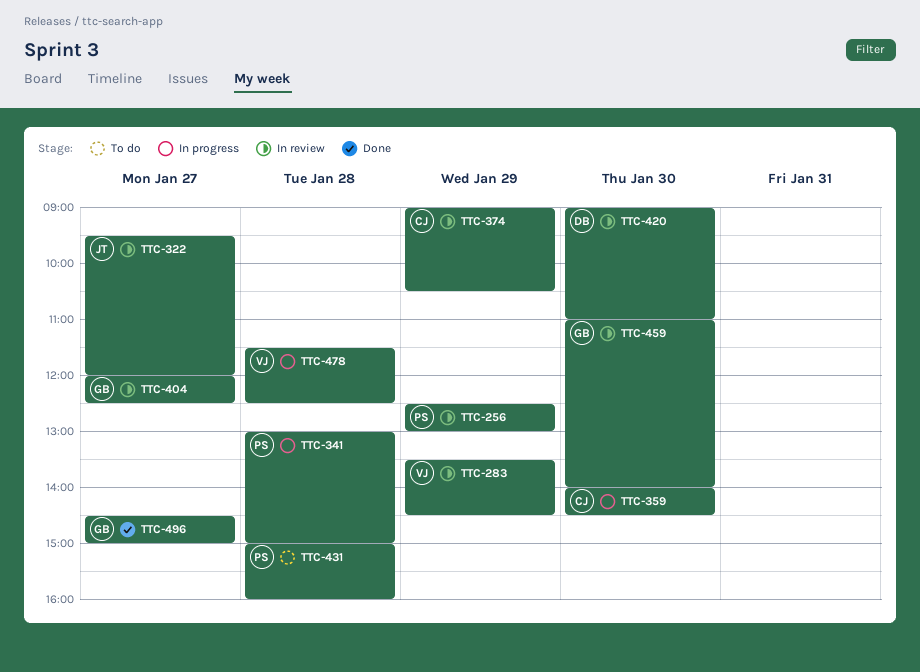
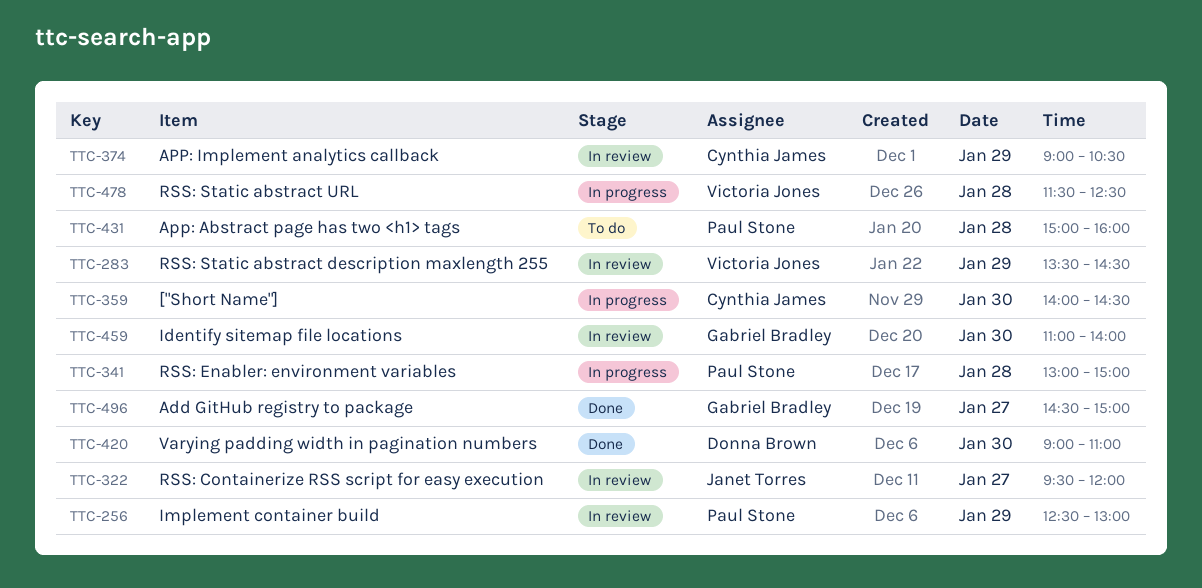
TTC-404: present -> none
TTC-420, status: In review -> Done

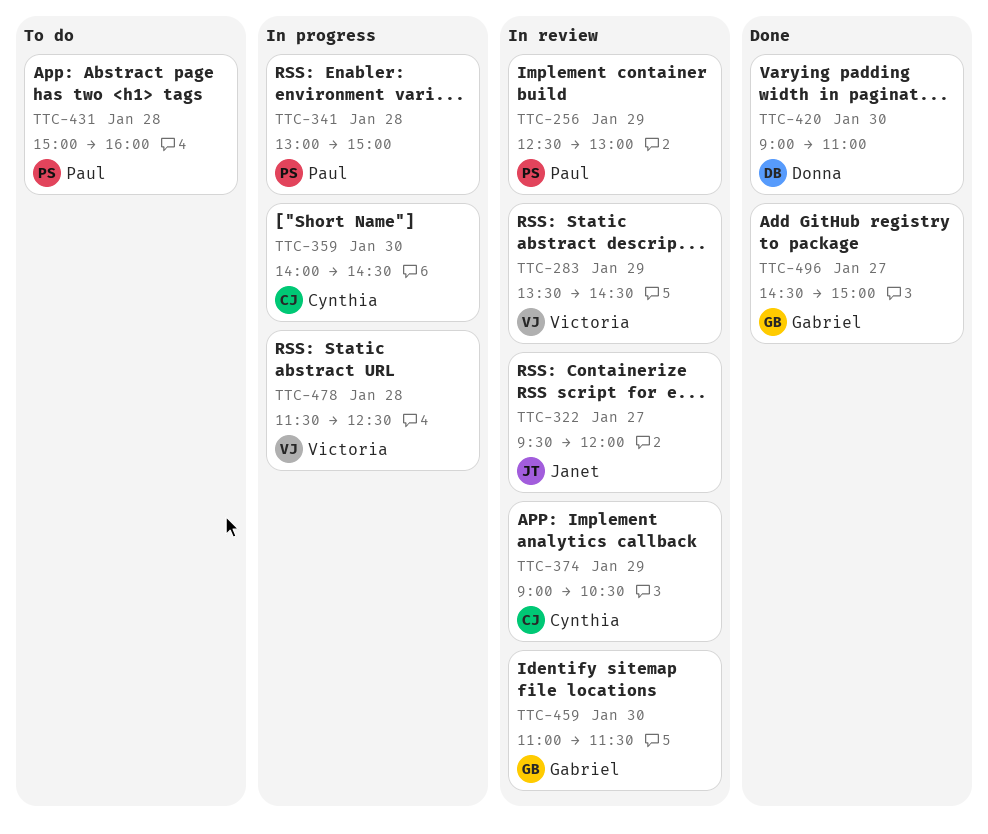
TTC-459, ends: 14:00 -> 11:30

